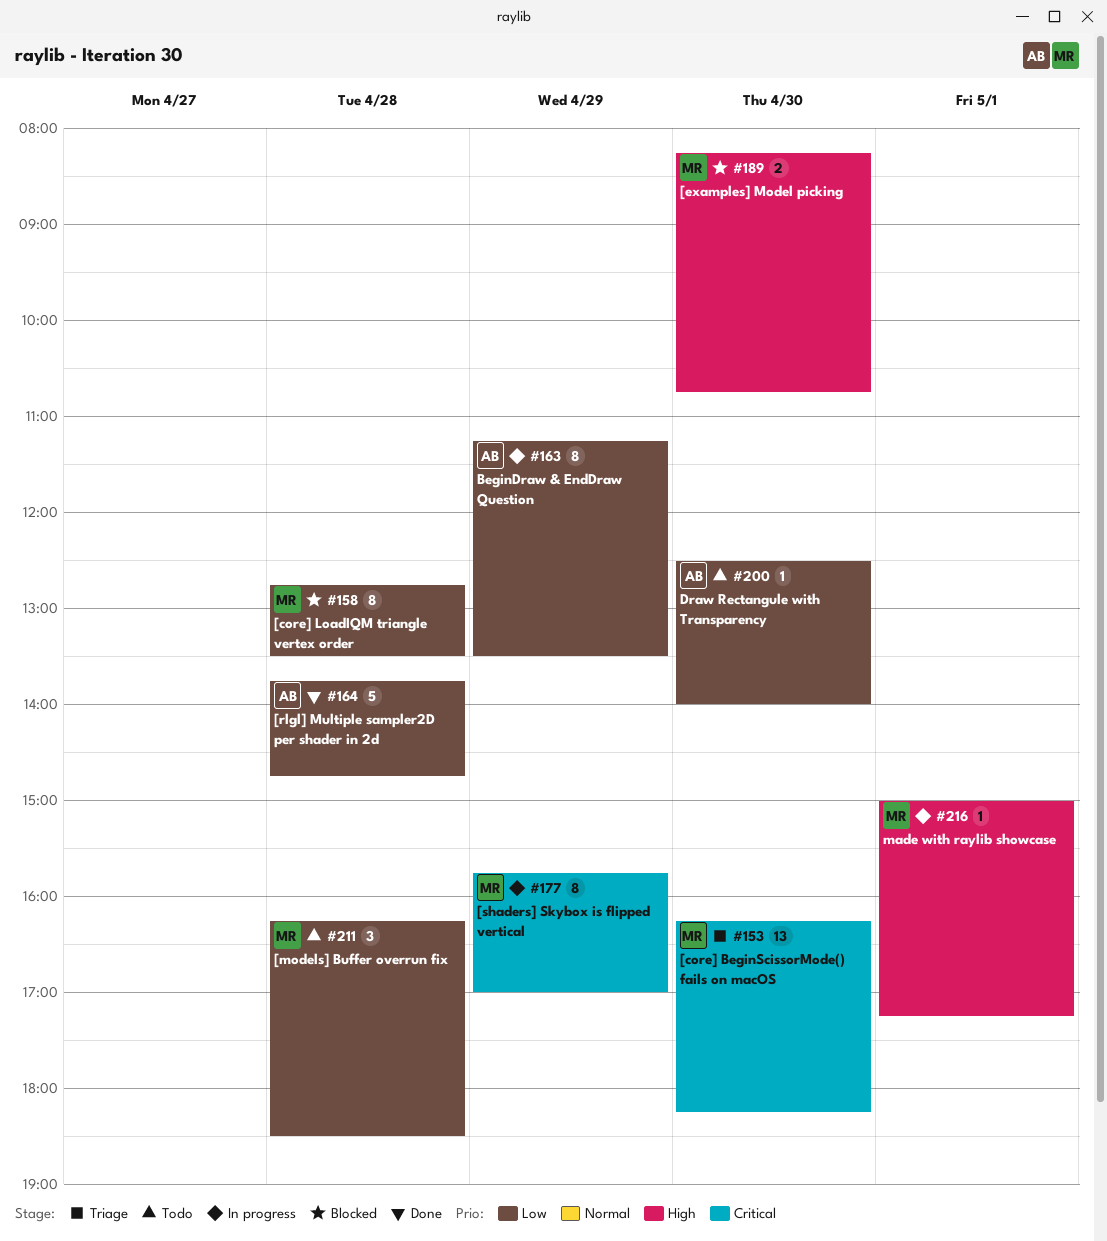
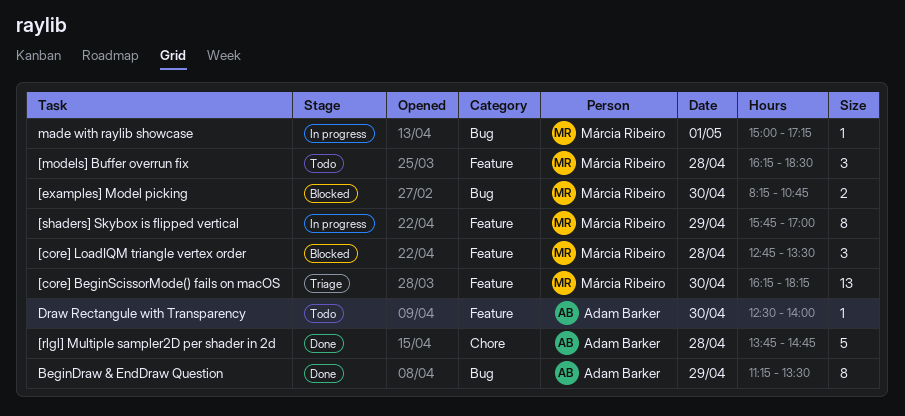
[core] LoadIQM triangle vertex order, estimate: 8 -> 3
BeginDraw & EndDraw Question, status: In progress -> Done

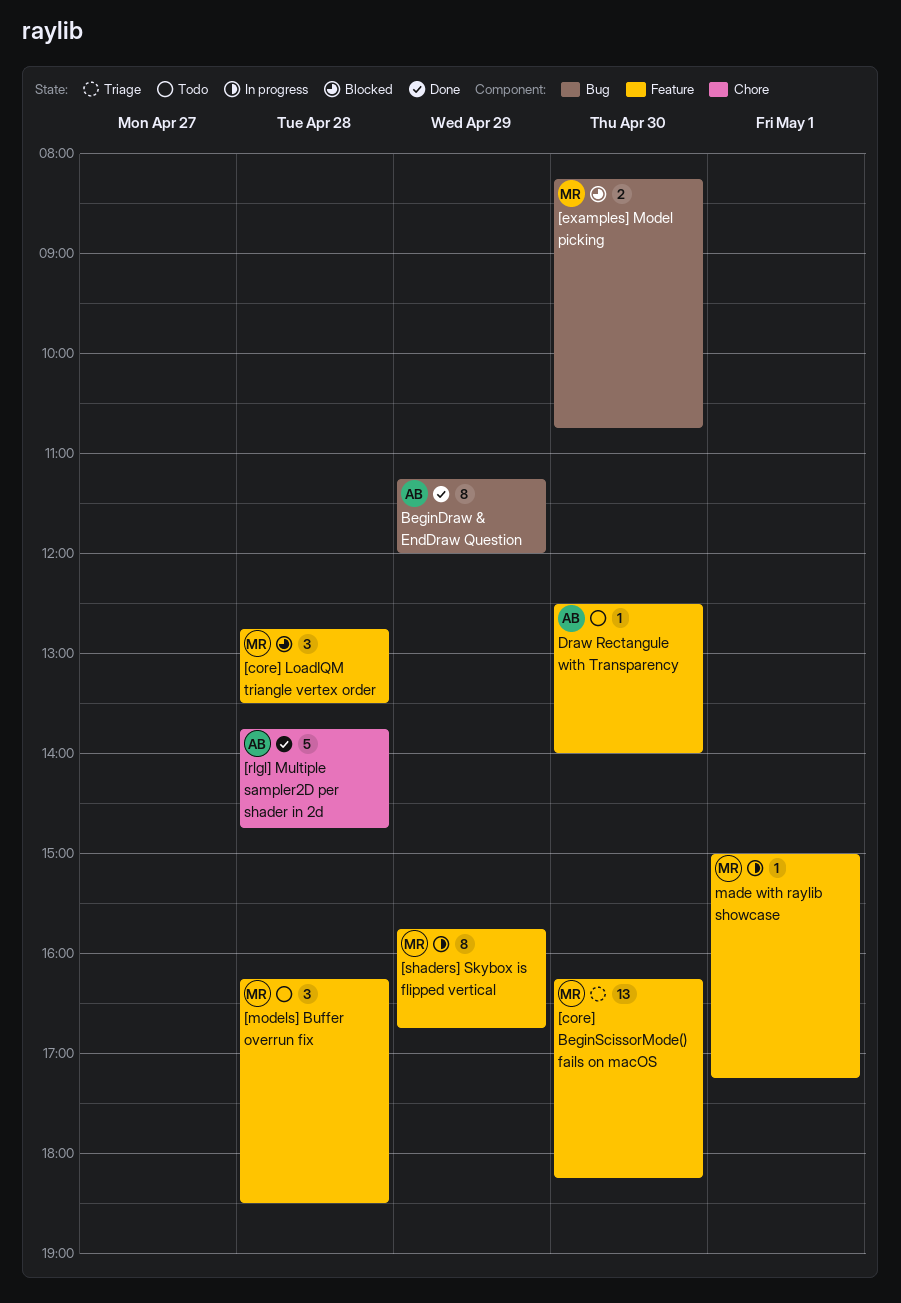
[shaders] Skybox is flipped vertical, ends: 17:00 -> 16:45
BeginDraw & EndDraw Question, ends: 13:30 -> 12:00
made with raylib showcase, label: Bug -> Feature

